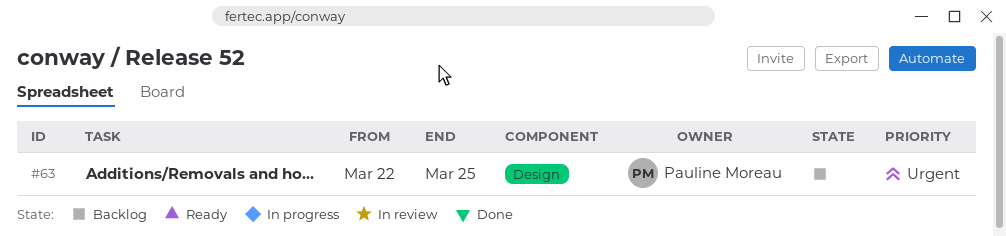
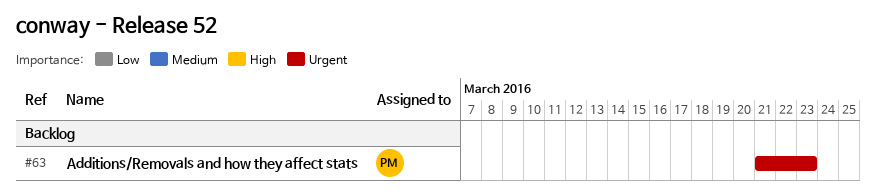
#63, start: Mar 22 -> Mar 21
#63, due: Mar 25 -> Mar 23

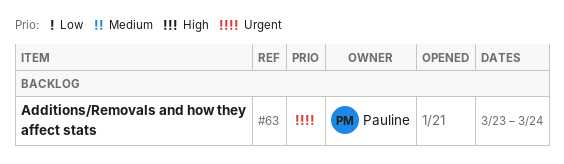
#63, start: Mar 21 -> Mar 23
#63, due: Mar 23 -> Mar 24

